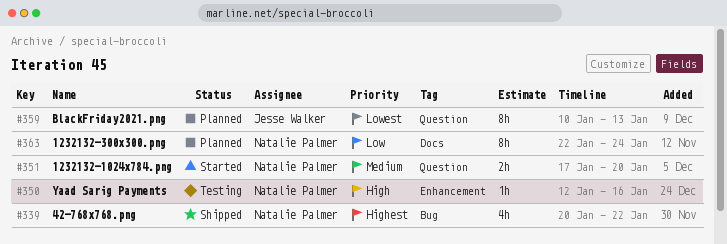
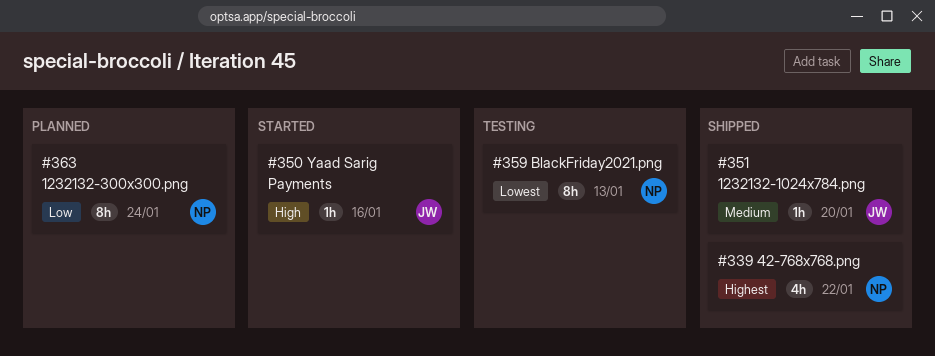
#350, status: Testing -> Started
#350, owner: Natalie Palmer -> Jesse Walker
#351, status: Started -> Shipped
#351, owner: Natalie Palmer -> Jesse Walker
#351, estimate: 2h -> 1h
#359, status: Planned -> Testing
#359, owner: Jesse Walker -> Natalie Palmer

